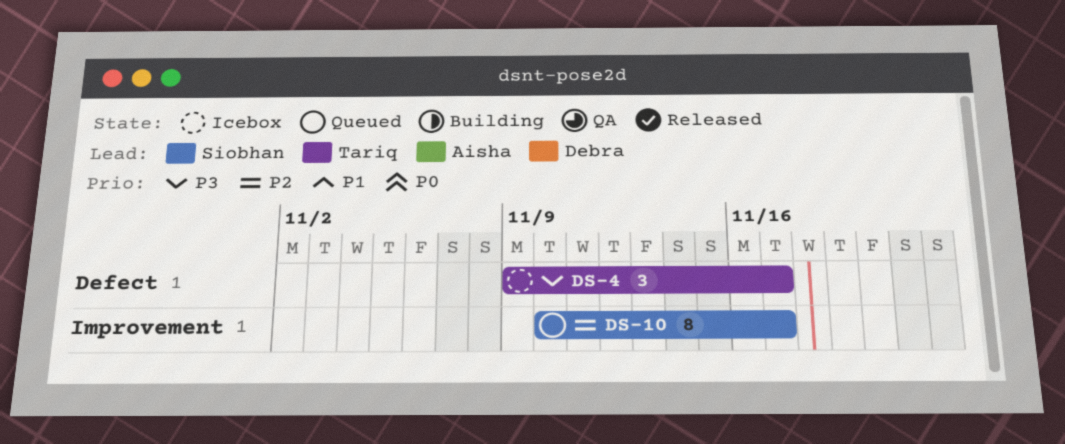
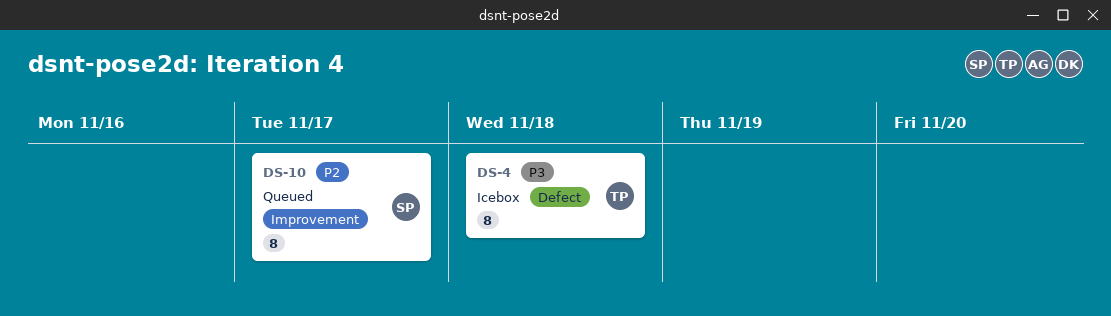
DS-4, estimate: 3 -> 8
DS-4, due: Nov 17 -> Nov 18

